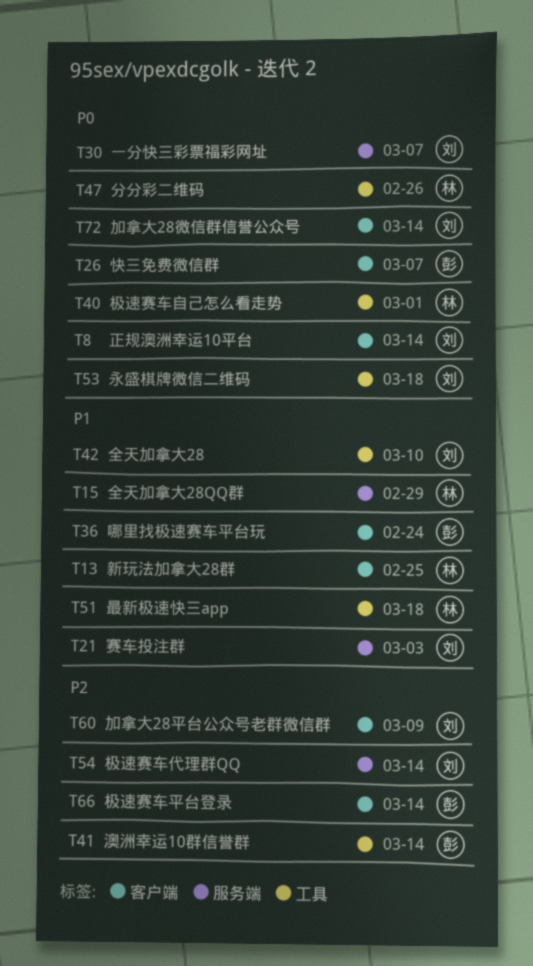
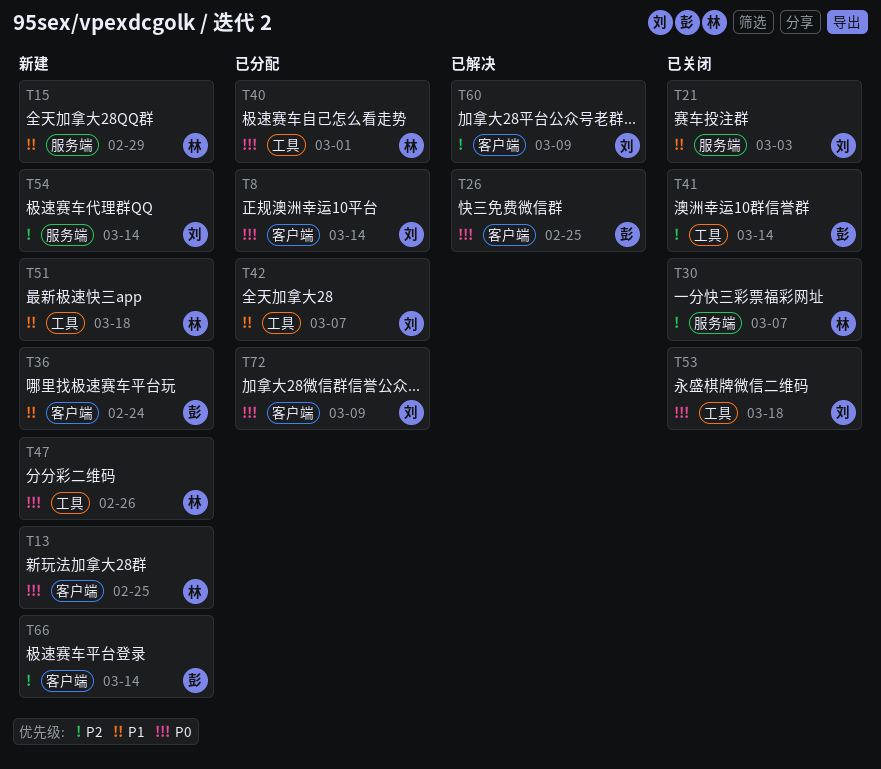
T13, priority: P1 -> P0
T26, due: Mar 7 -> Feb 25
T30, owner: 刘 -> 林
T30, priority: P0 -> P2
T42, due: Mar 10 -> Mar 7
T72, due: Mar 14 -> Mar 9

